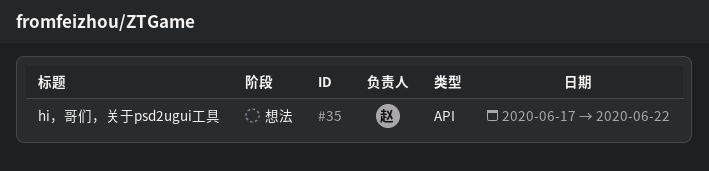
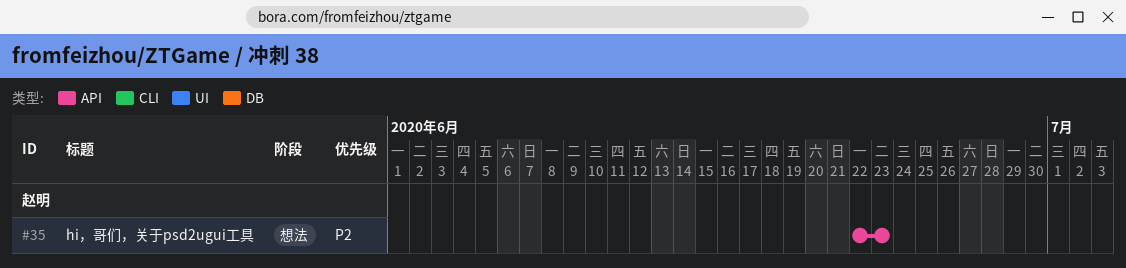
#35, start: Jun 17 -> Jun 22
#35, due: Jun 22 -> Jun 23

